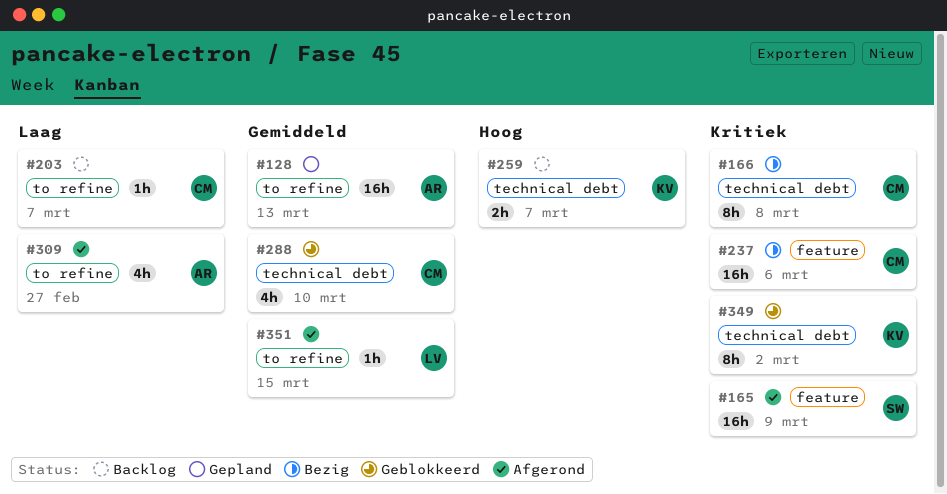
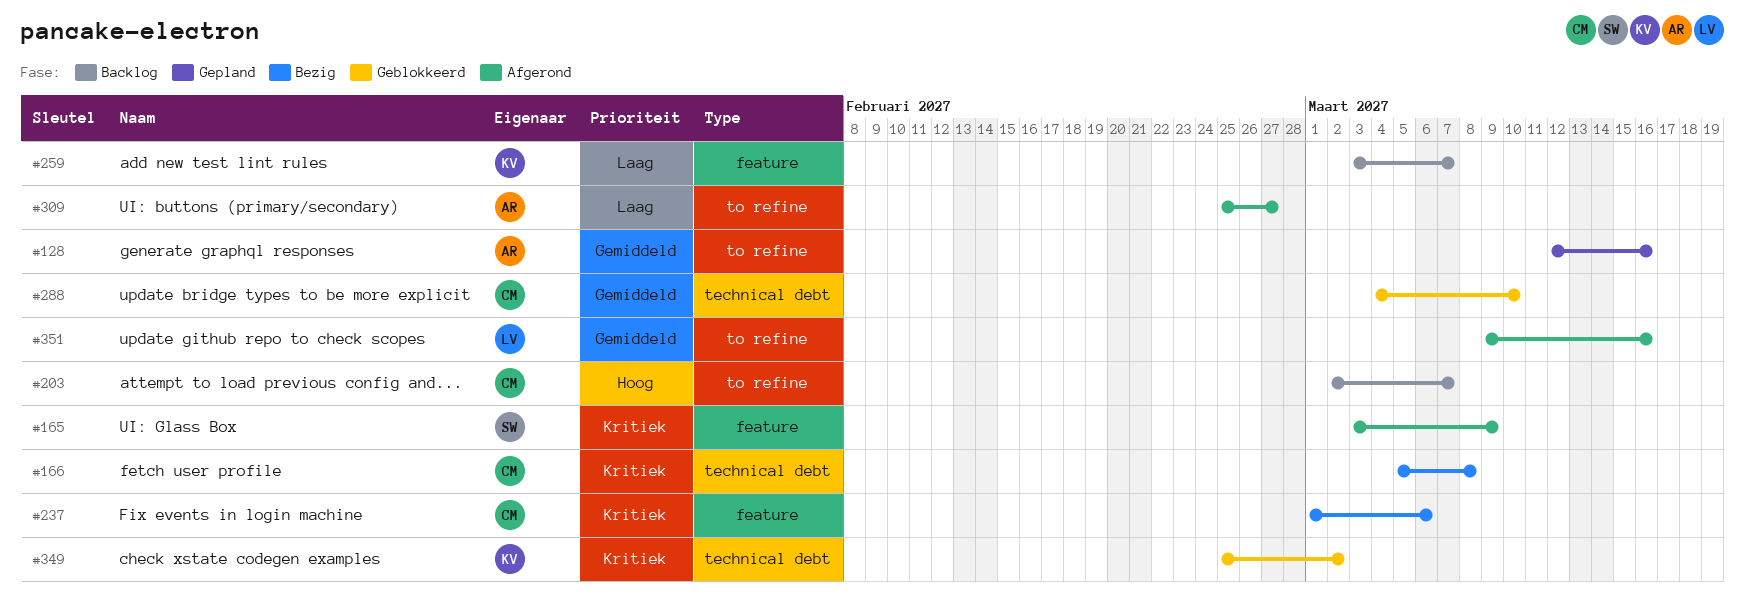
#128, due: Mar 13 -> Mar 16
#203, priority: Laag -> Hoog
#259, priority: Hoog -> Laag
#259, label: technical debt -> feature
#351, due: Mar 15 -> Mar 16

